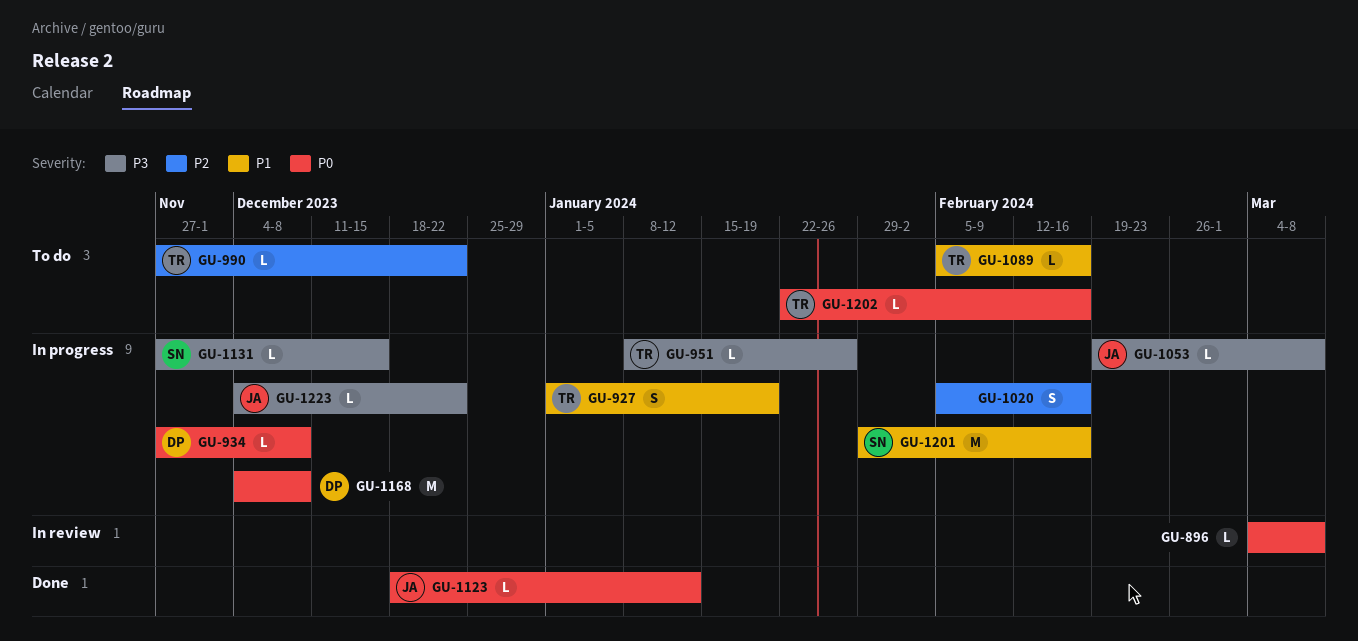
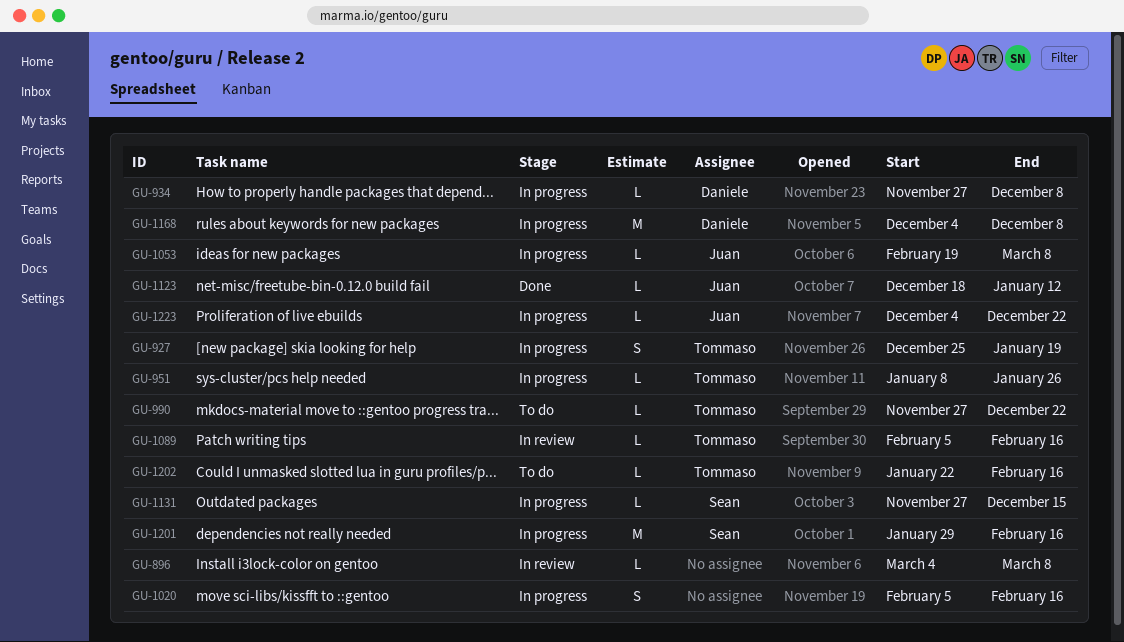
GU-927, start: Jan 1 -> Dec 25
GU-1089, status: To do -> In review

